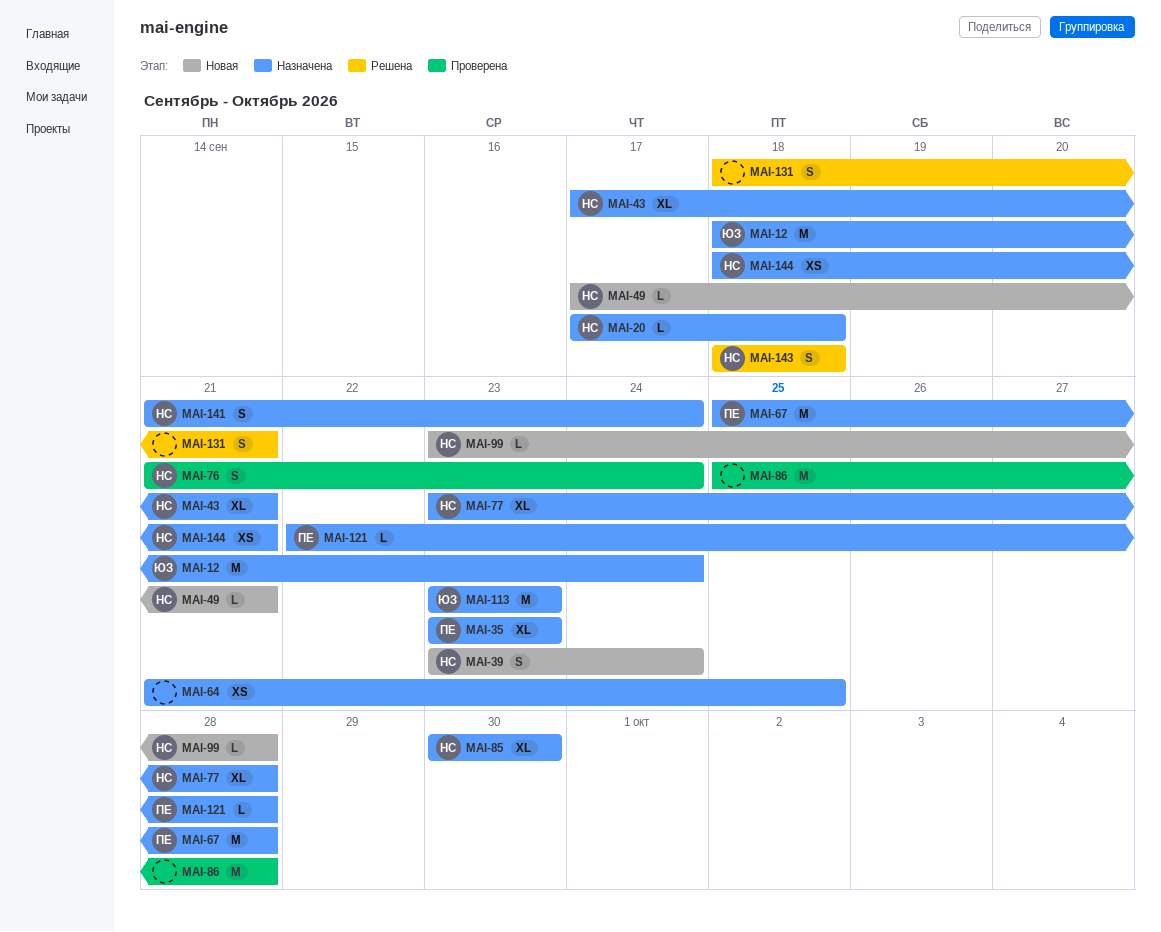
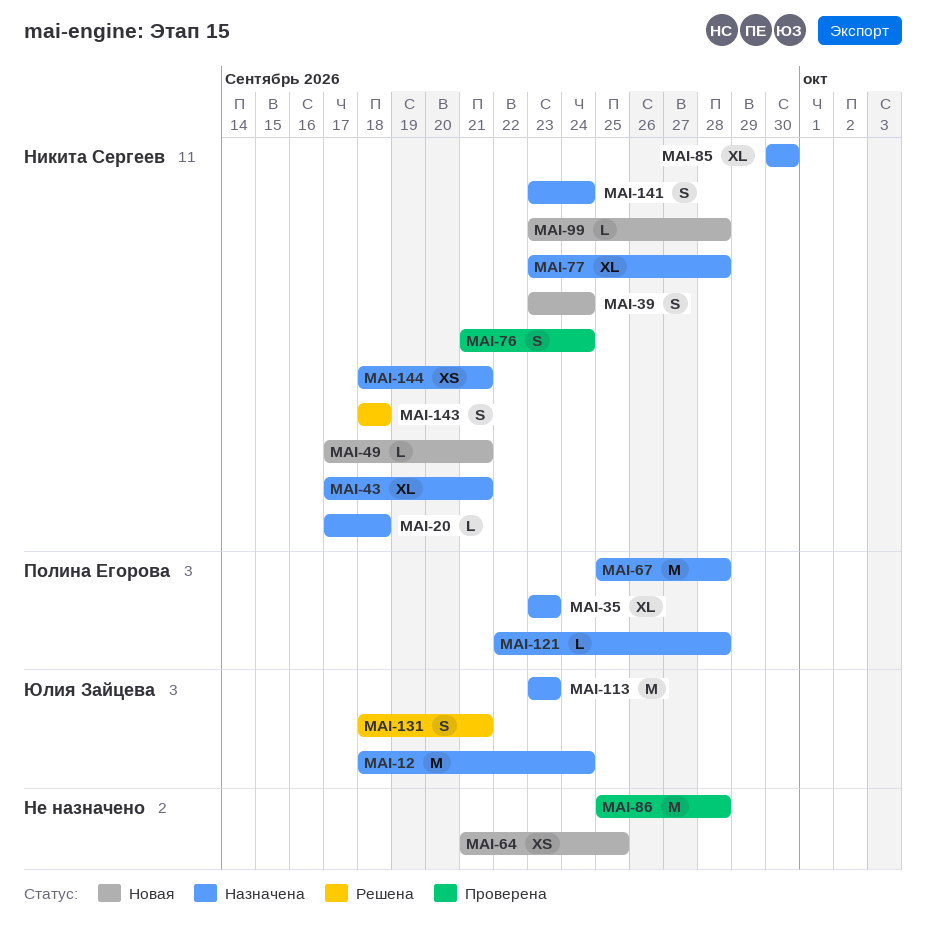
MAI-64, status: Назначена -> Новая
MAI-131, owner: none -> Юлия Зайцева
MAI-141, start: Sep 21 -> Sep 23

